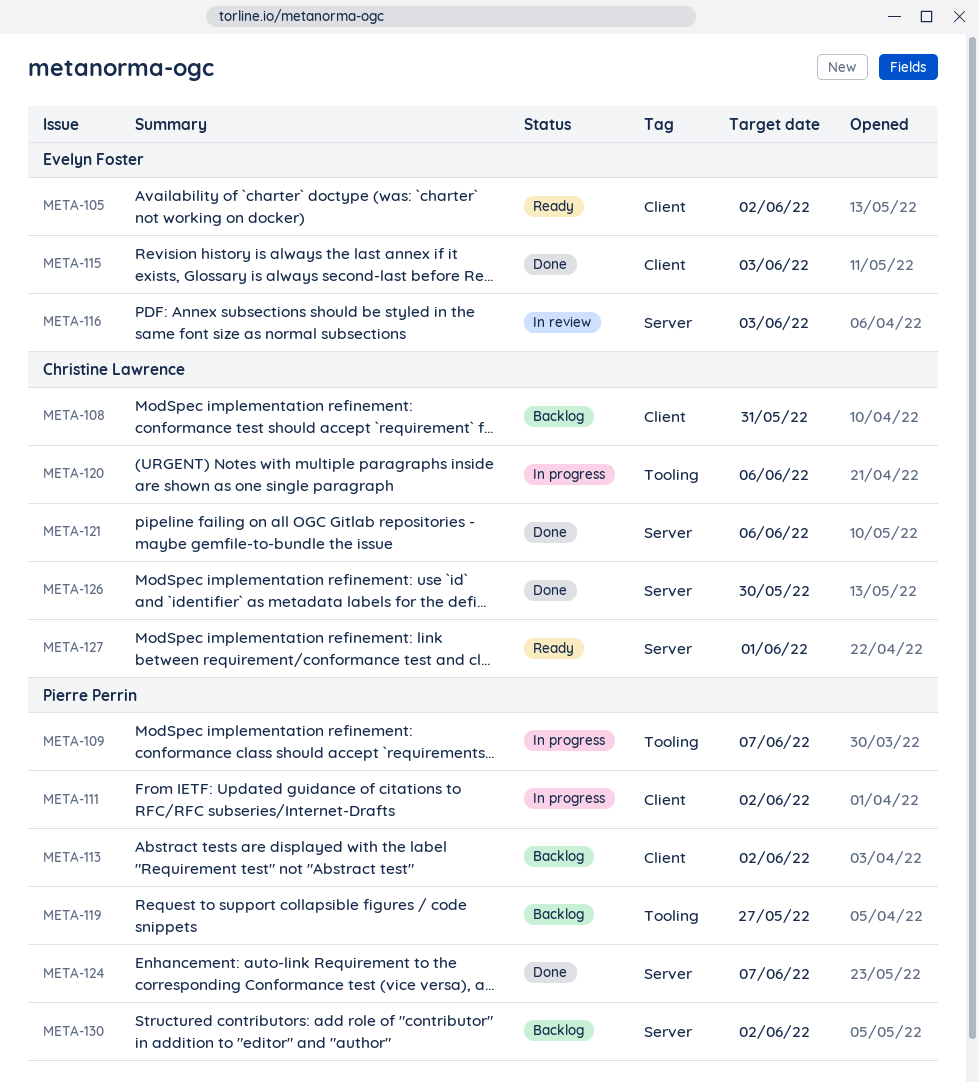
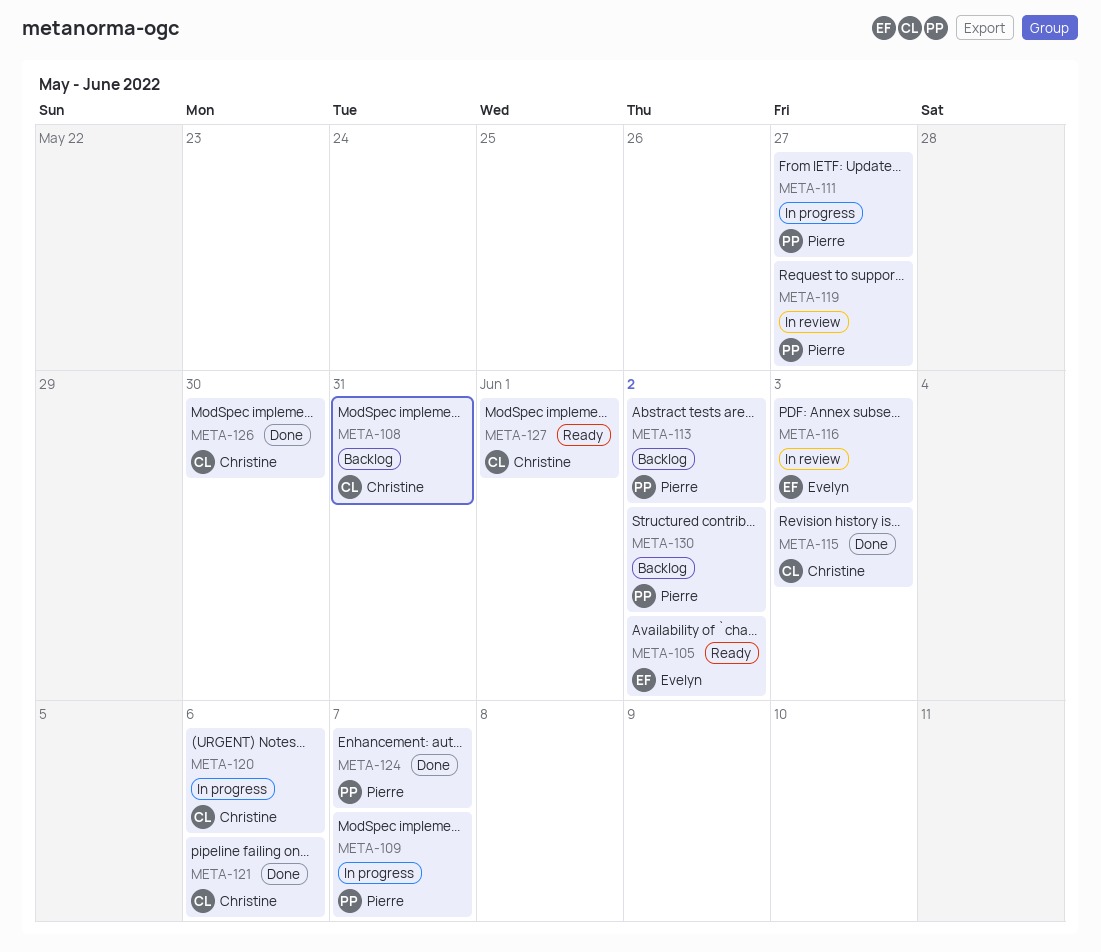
META-111, due: Jun 2 -> May 27
META-115, owner: Evelyn Foster -> Christine Lawrence
META-119, status: Backlog -> In review

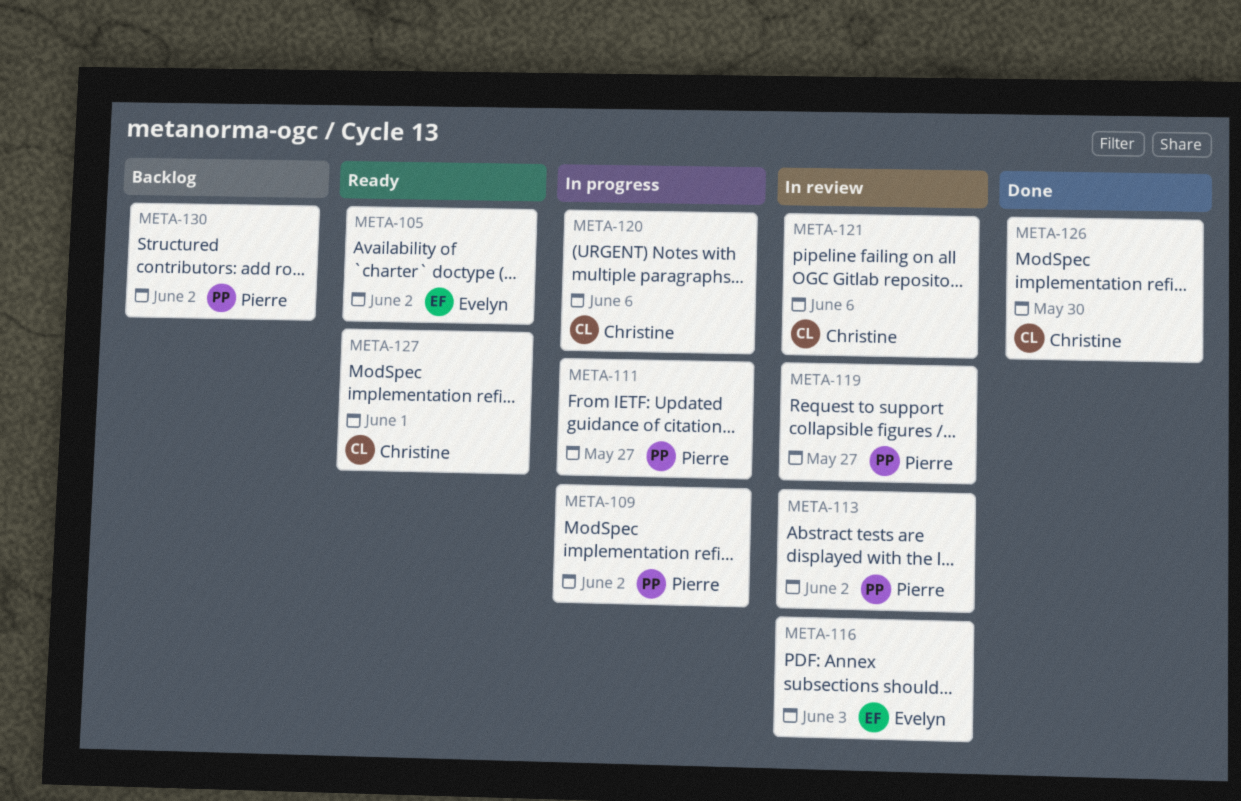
META-108: present -> none
META-109, due: Jun 7 -> Jun 2
META-113, status: Backlog -> In review
META-115: present -> none
META-121, status: Done -> In review
META-124: present -> none

